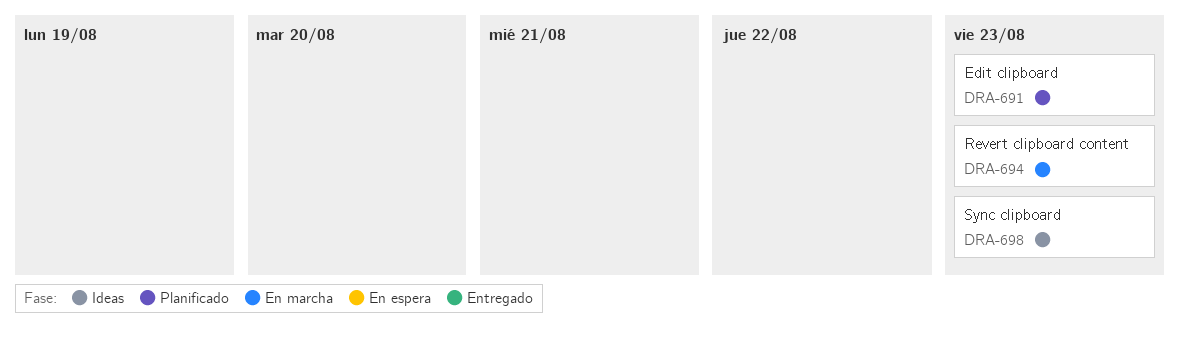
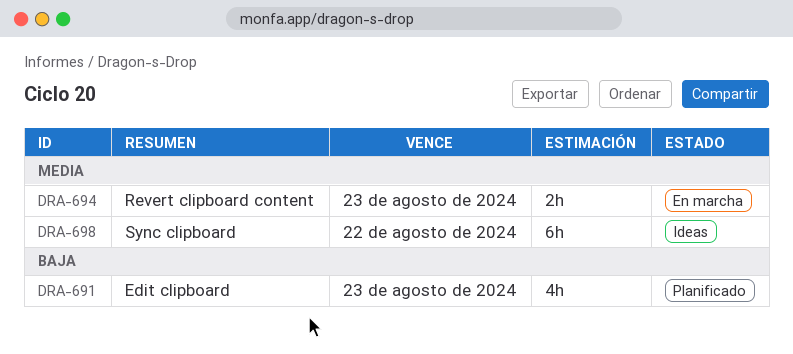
DRA-698, due: Aug 23 -> Aug 22

